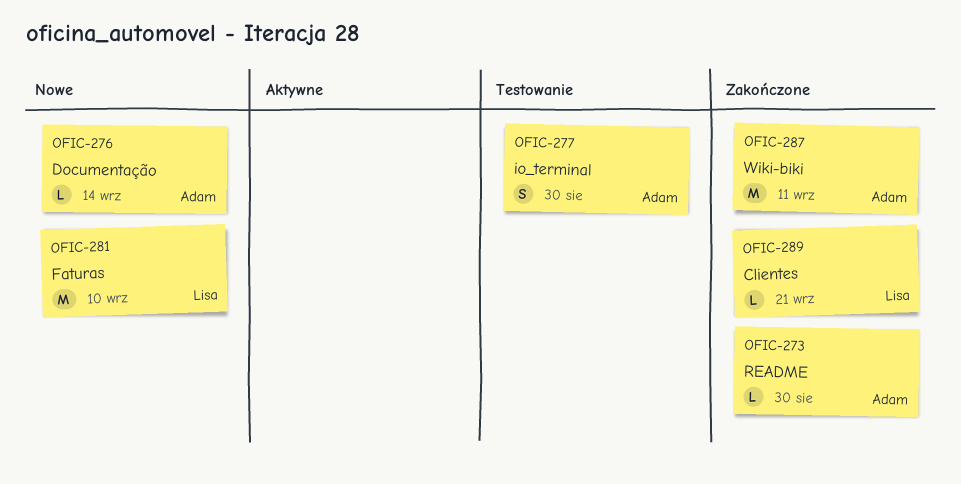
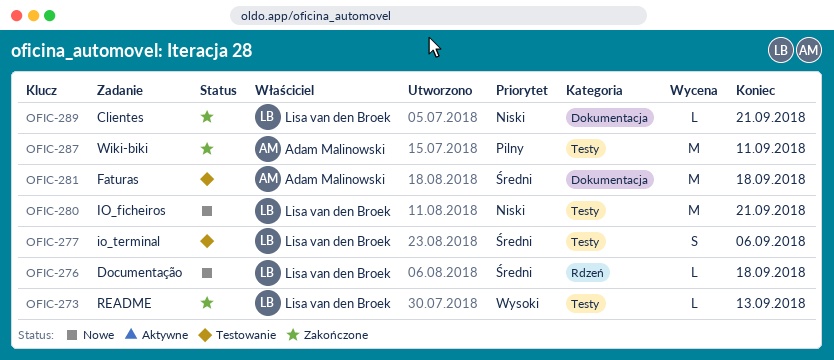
OFIC-273, owner: Adam Malinowski -> Lisa van den Broek
OFIC-273, due: Aug 30 -> Sep 13
OFIC-276, owner: Adam Malinowski -> Lisa van den Broek
OFIC-276, due: Sep 14 -> Sep 18
OFIC-277, owner: Adam Malinowski -> Lisa van den Broek
OFIC-277, due: Aug 30 -> Sep 6
OFIC-280: none -> present
OFIC-281, status: Nowe -> Testowanie
OFIC-281, owner: Lisa van den Broek -> Adam Malinowski
OFIC-281, due: Sep 10 -> Sep 18

